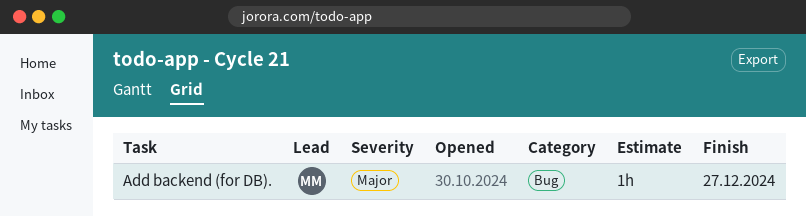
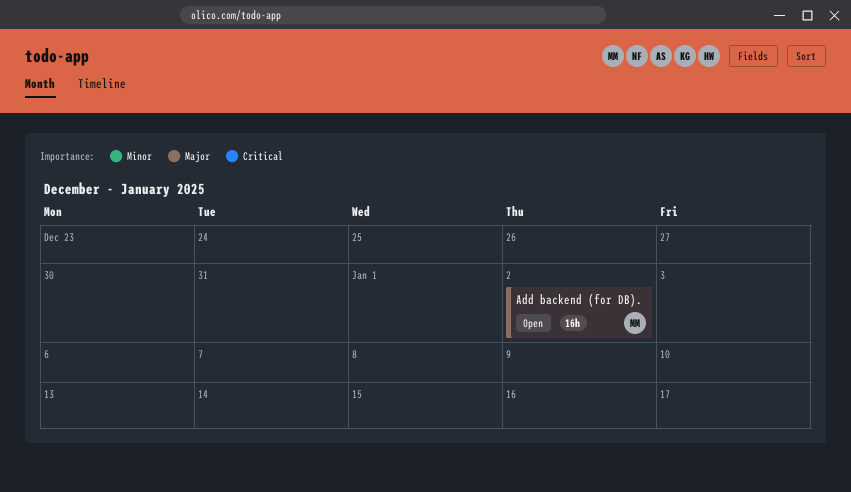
Add backend (for DB)., estimate: 1h -> 16h
Add backend (for DB)., due: Dec 27 -> Jan 2

